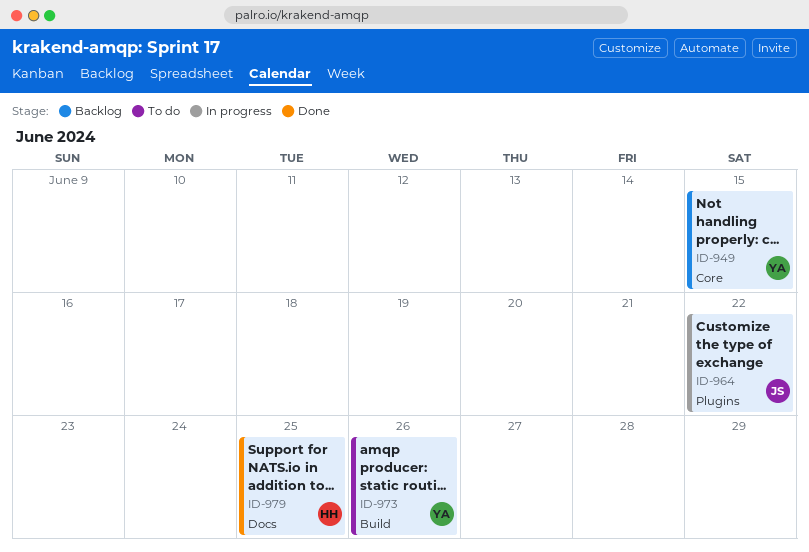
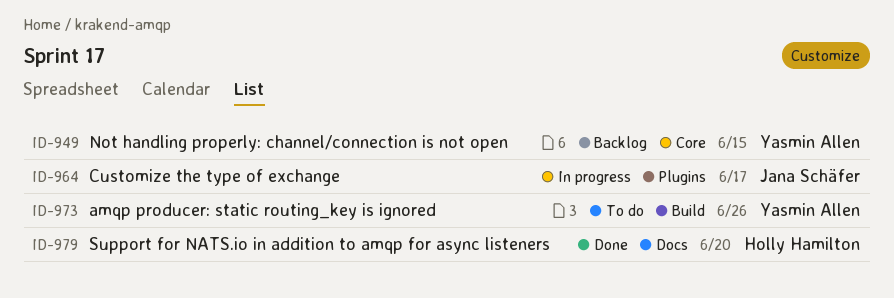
ID-964, due: Jun 22 -> Jun 17
ID-979, due: Jun 25 -> Jun 20

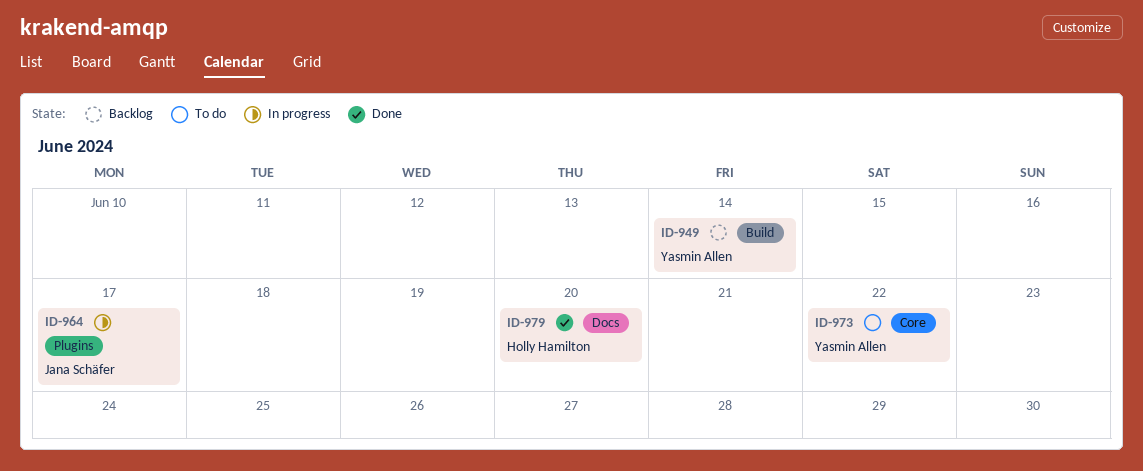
ID-949, label: Core -> Build
ID-949, due: Jun 15 -> Jun 14
ID-973, label: Build -> Core
ID-973, due: Jun 26 -> Jun 22

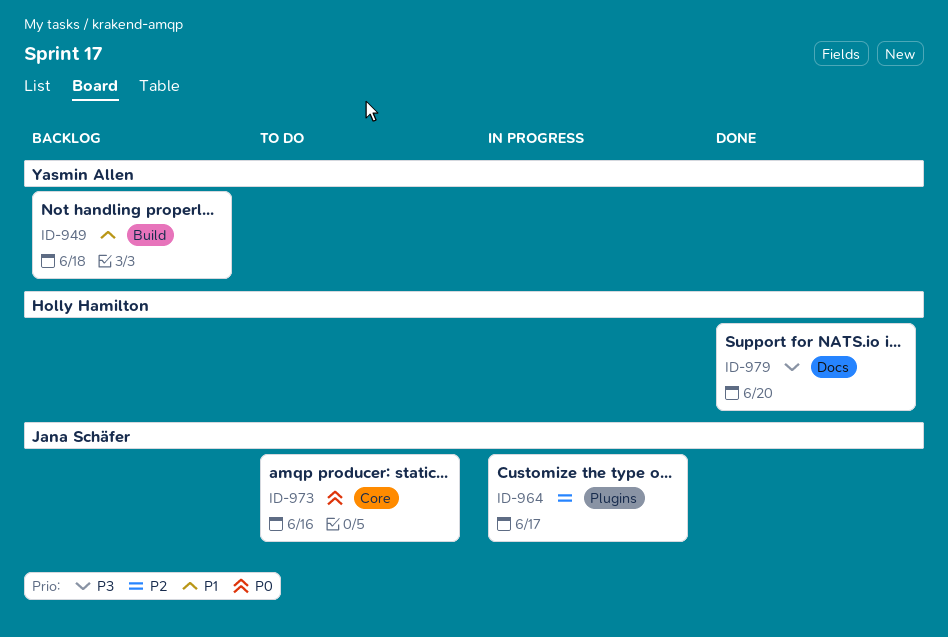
ID-949, due: Jun 14 -> Jun 18
ID-973, owner: Yasmin Allen -> Jana Schäfer
ID-973, due: Jun 22 -> Jun 16

